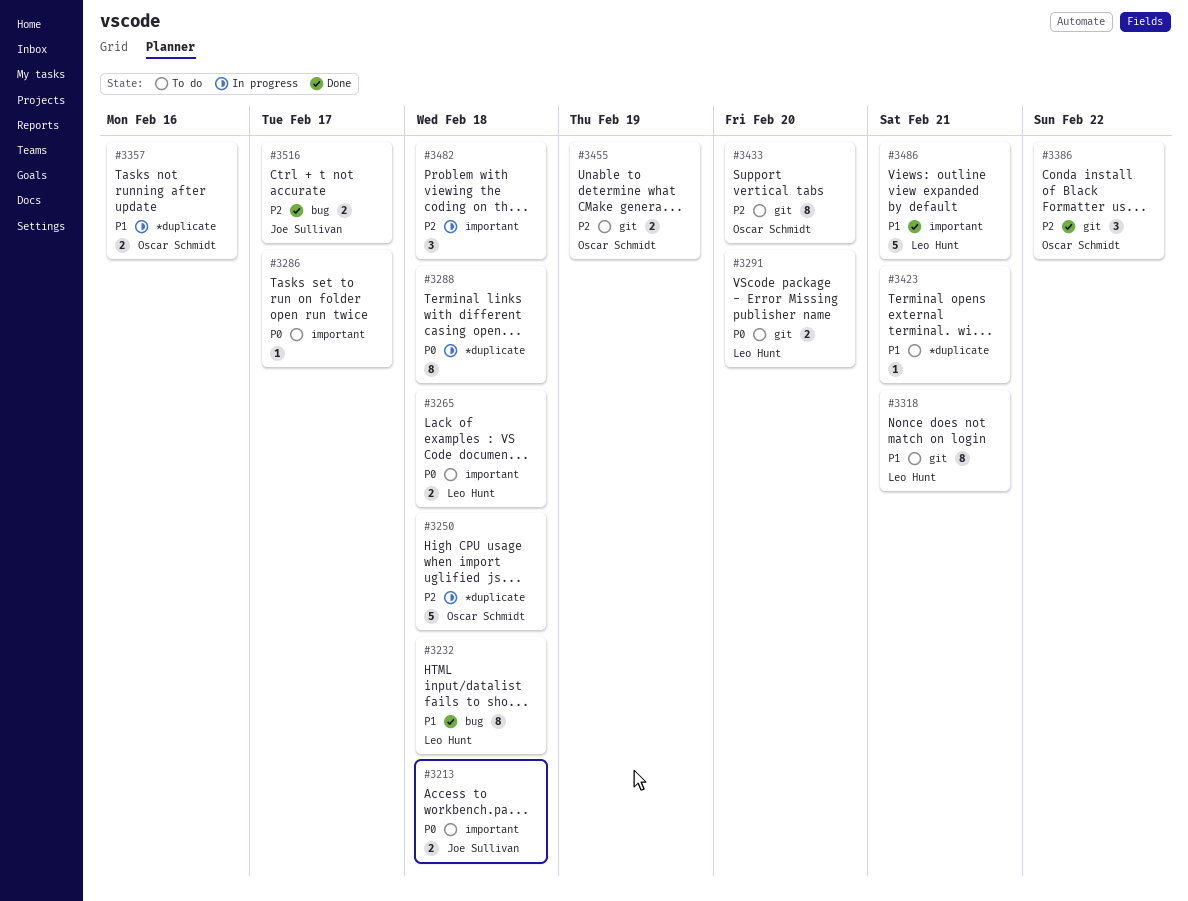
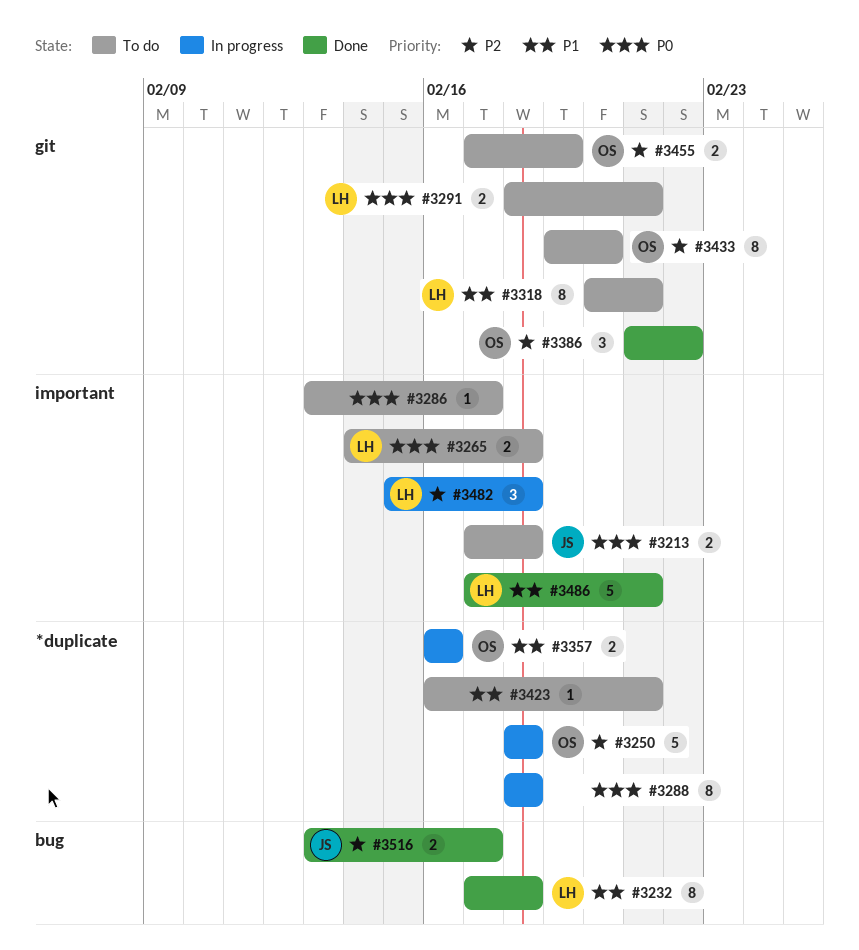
#3291, due: Feb 20 -> Feb 21
#3482, owner: none -> Leo Hunt

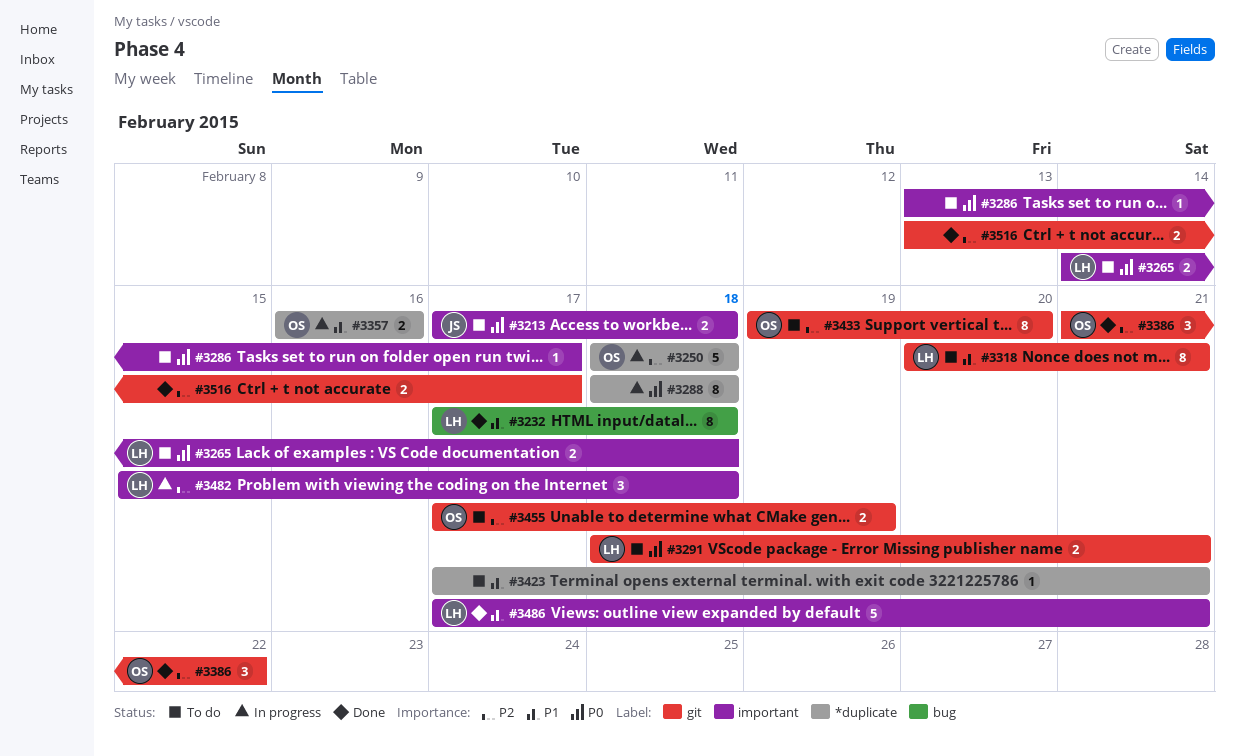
#3423, start: Feb 16 -> Feb 17
#3516, owner: JS -> none
#3516, label: bug -> git

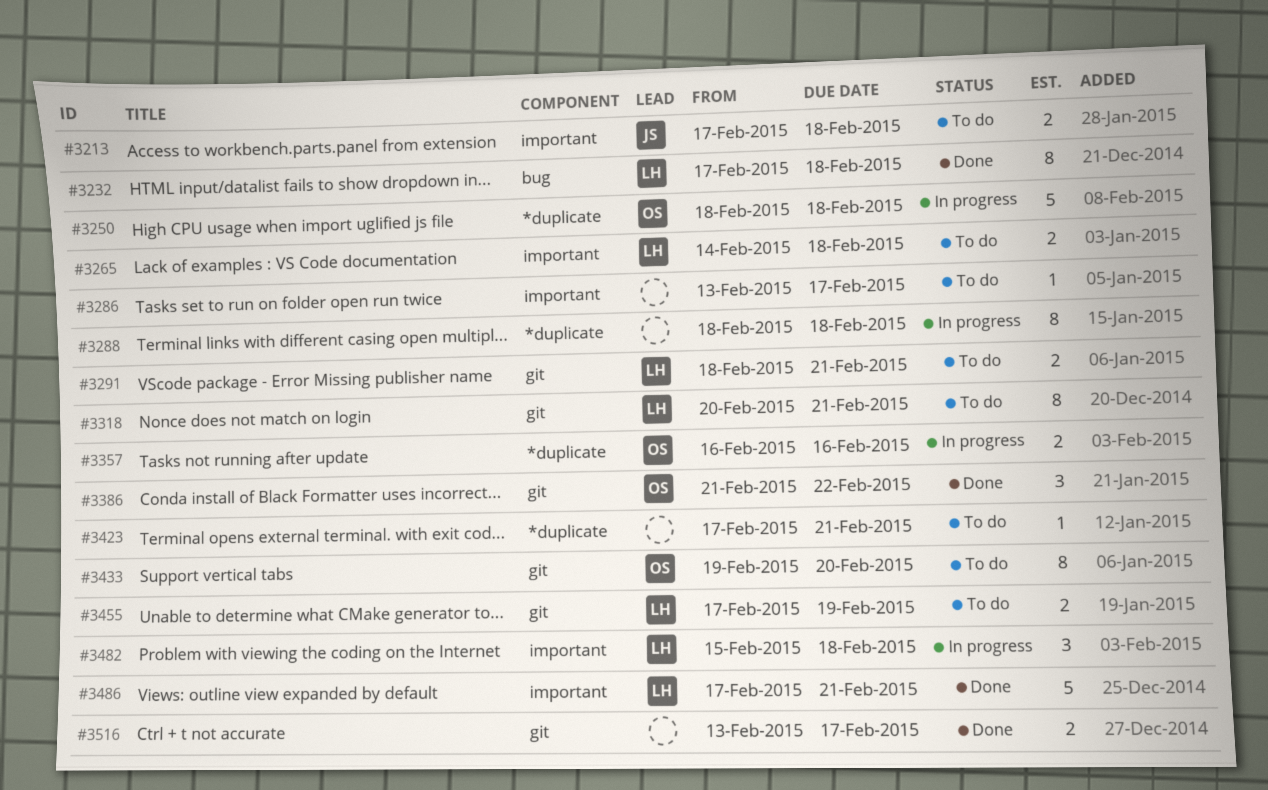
#3455, owner: OS -> LH

